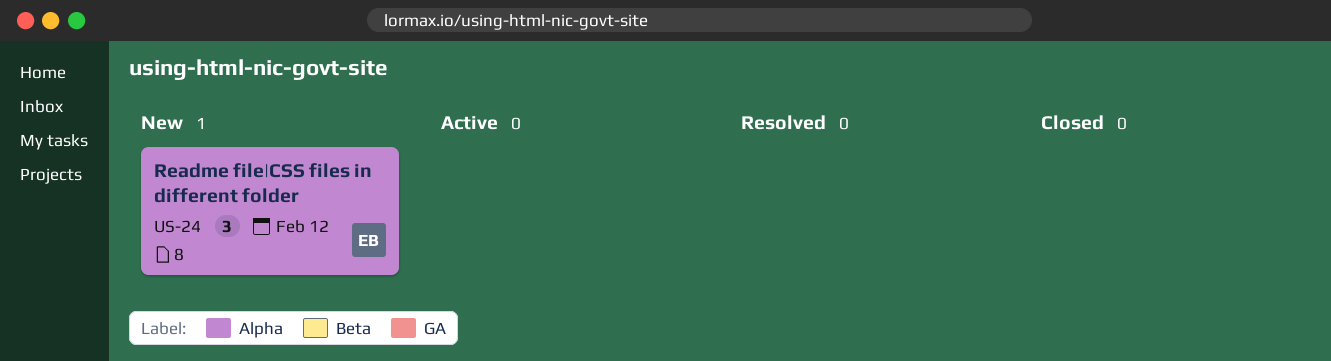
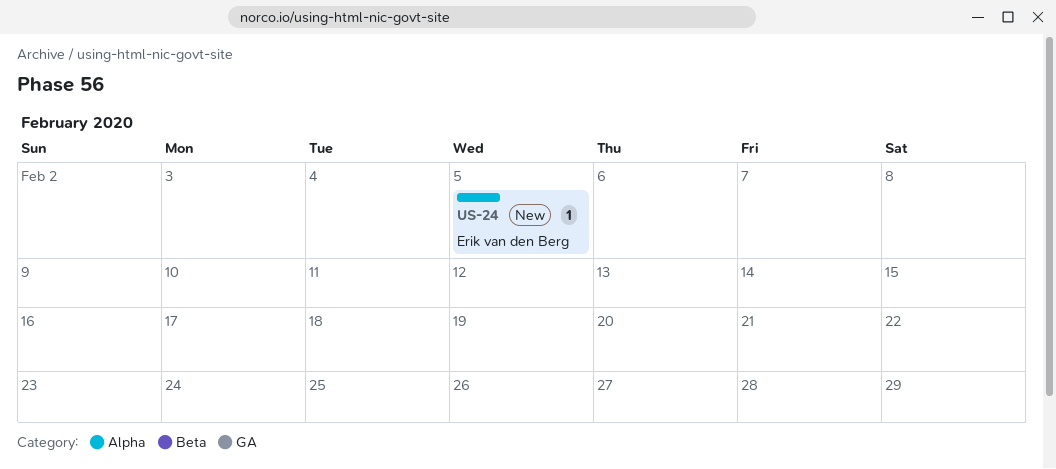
US-24, estimate: 3 -> 1
US-24, due: Feb 12 -> Feb 5

